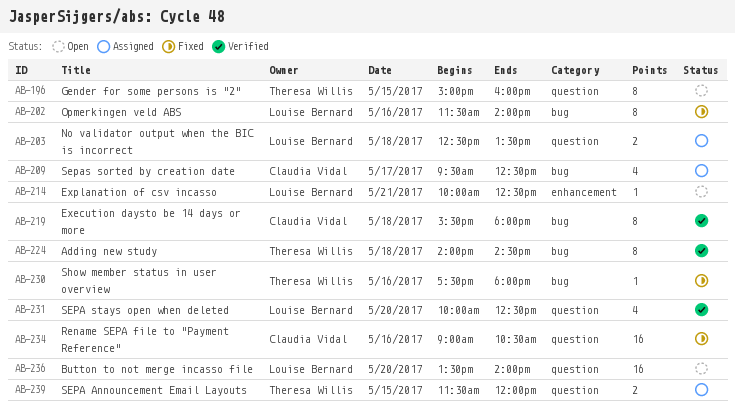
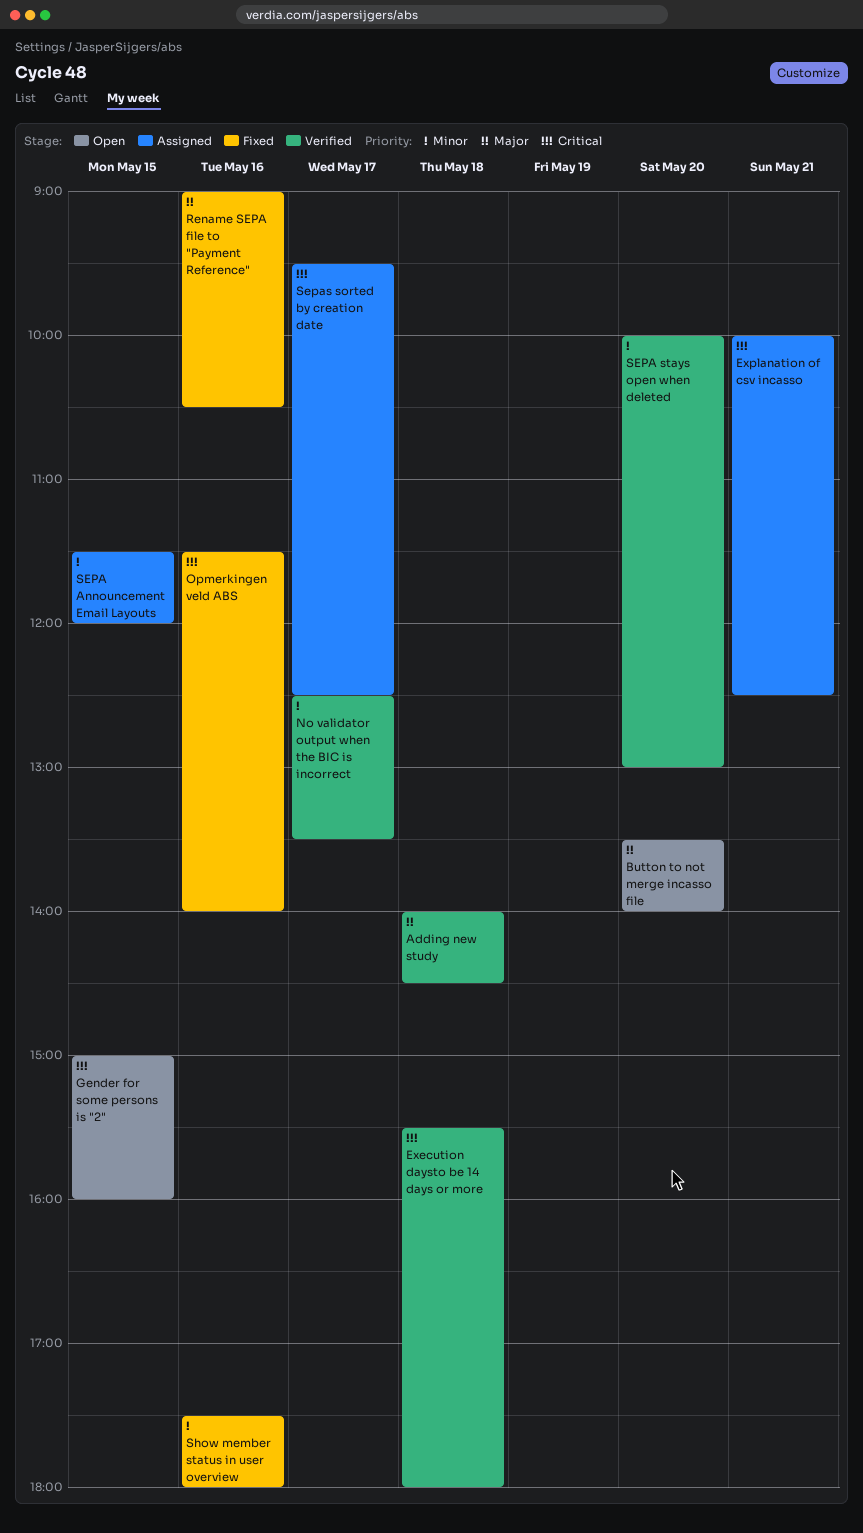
Explanation of csv incasso, status: Open -> Assigned
No validator output when the BIC is incorrect, status: Assigned -> Verified
No validator output when the BIC is incorrect, day: May 18 -> May 17
SEPA stays open when deleted, ends: 12:30 -> 13:00

